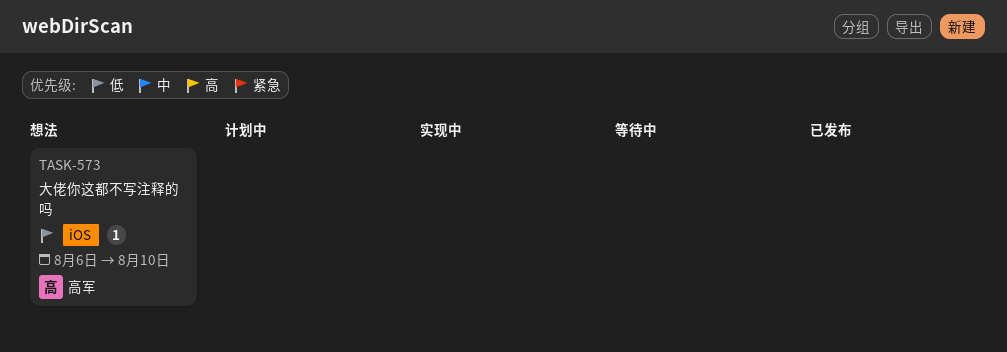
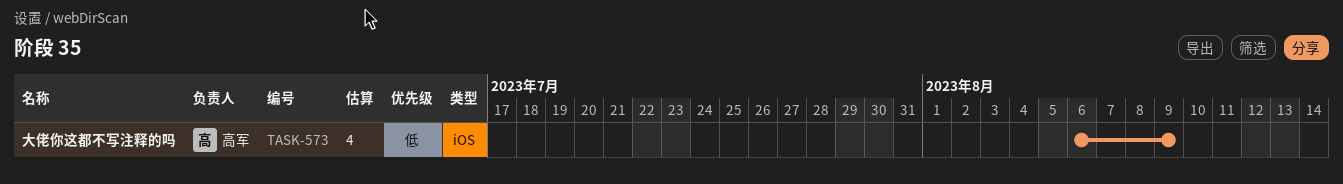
TASK-573, estimate: 1 -> 4
TASK-573, due: Aug 10 -> Aug 9

